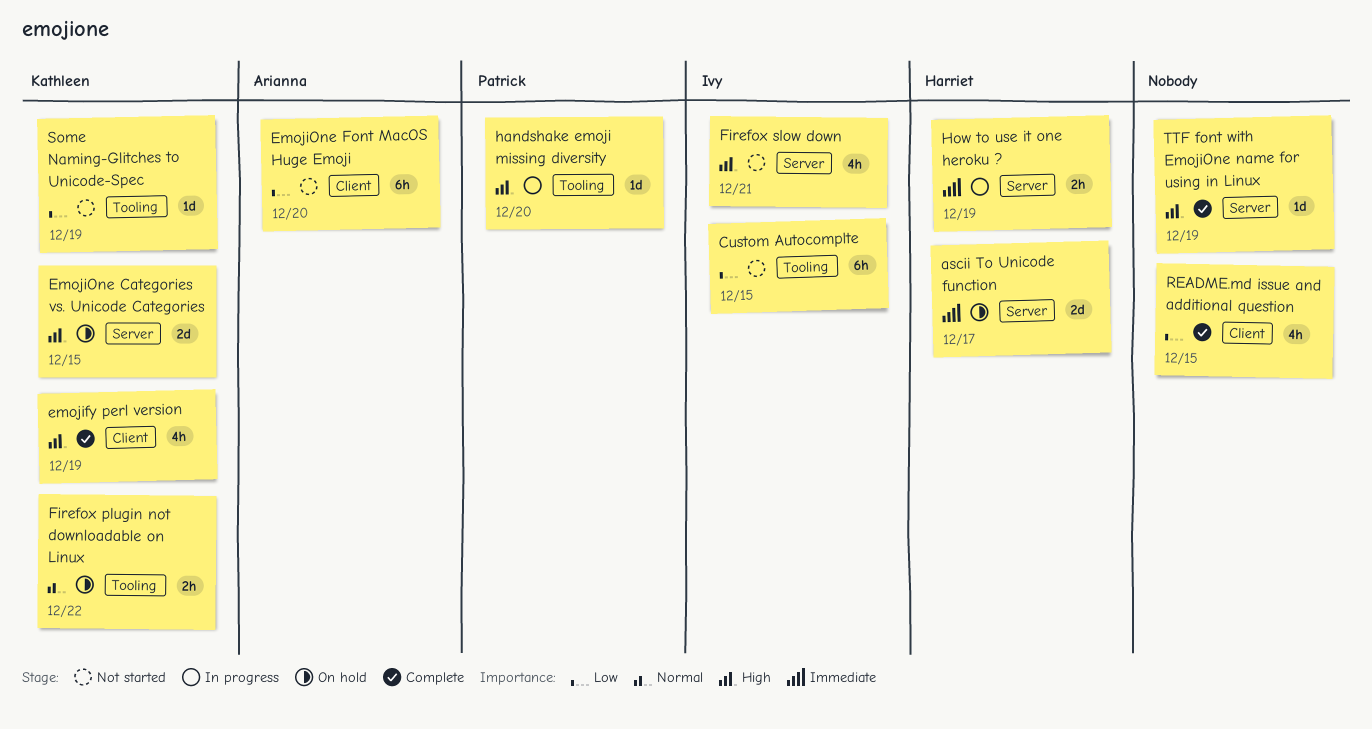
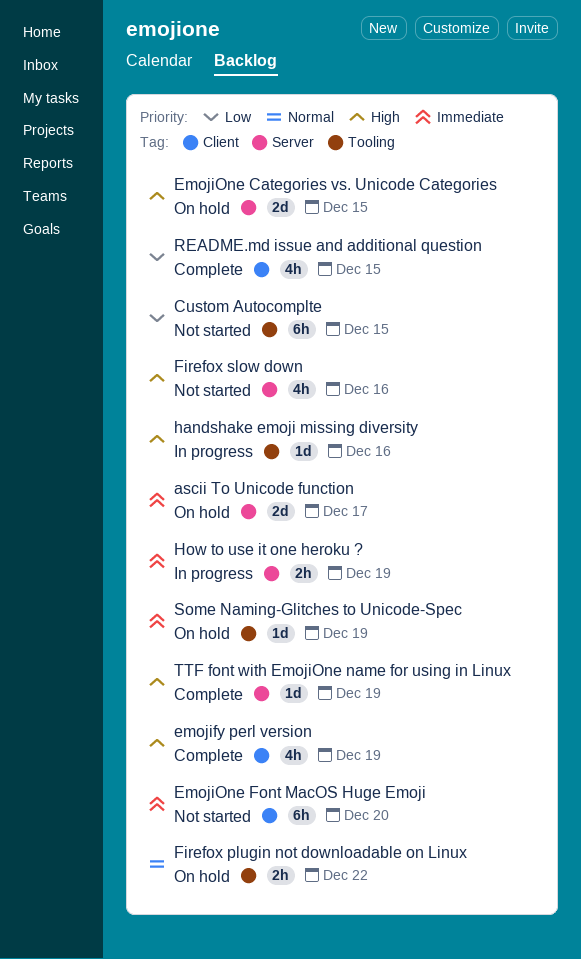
EmojiOne Font MacOS Huge Emoji, priority: Low -> Immediate
Firefox slow down, due: Dec 21 -> Dec 16
handshake emoji missing diversity, due: Dec 20 -> Dec 16
Some Naming-Glitches to Unicode-Spec, status: Not started -> On hold
Some Naming-Glitches to Unicode-Spec, priority: Low -> Immediate

